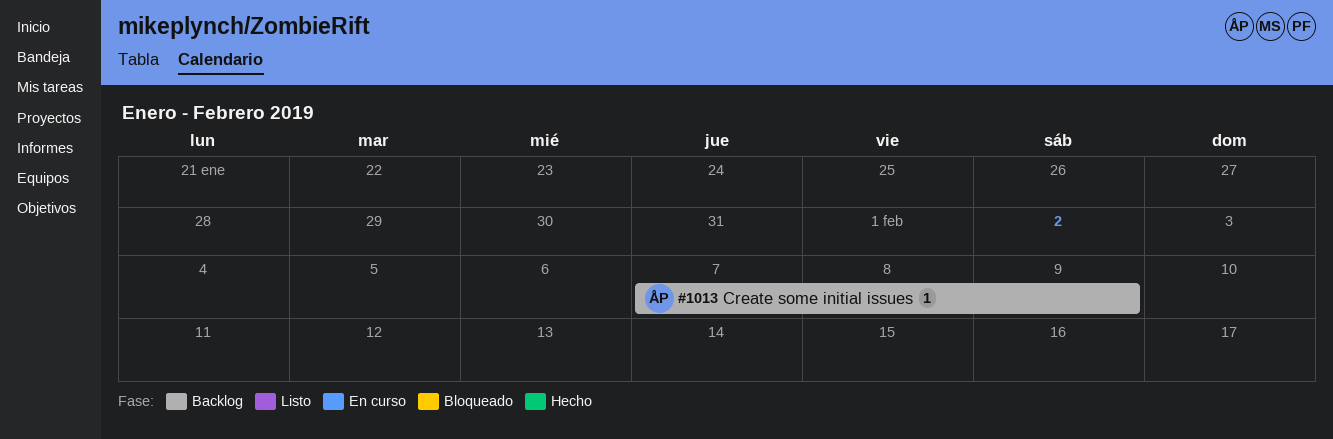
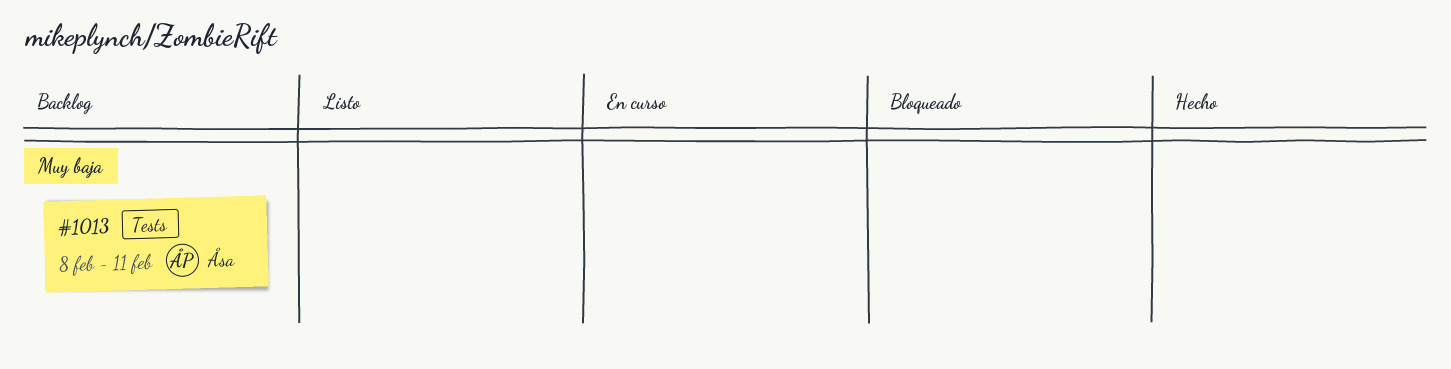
#1013, start: Feb 7 -> Feb 8
#1013, due: Feb 9 -> Feb 11

